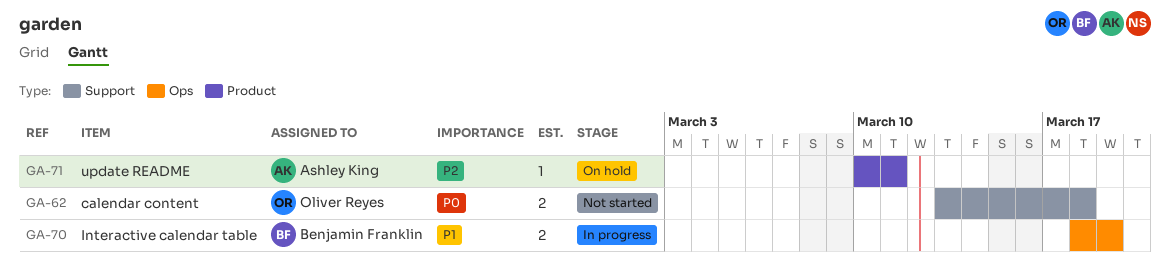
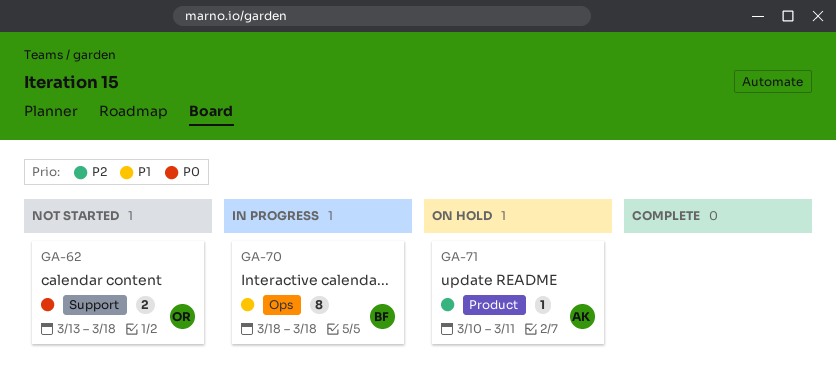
GA-70, estimate: 2 -> 8
GA-70, due: Mar 19 -> Mar 18

